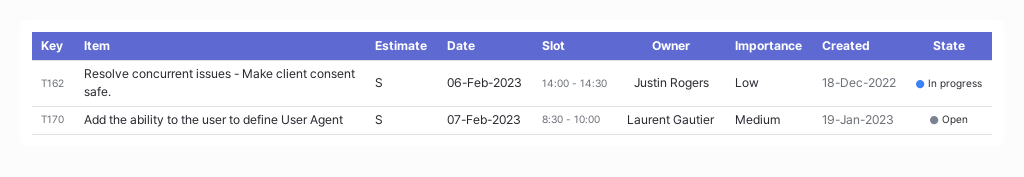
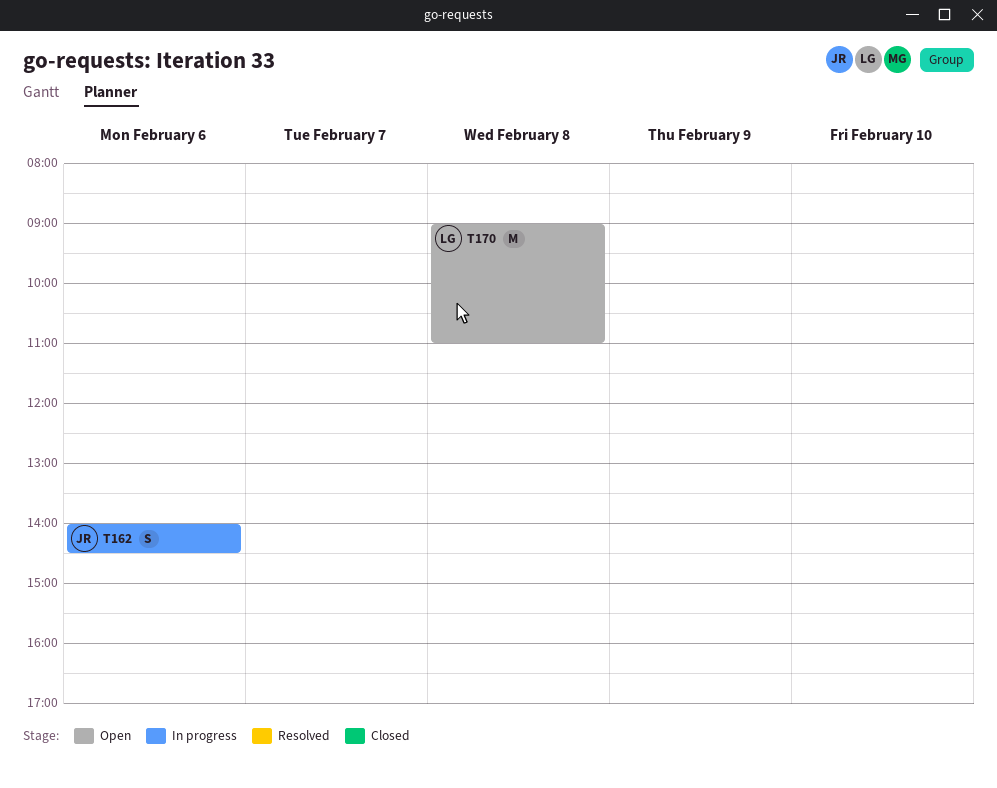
T170, estimate: S -> M
T170, day: Feb 7 -> Feb 8
T170, begins: 08:30 -> 09:00
T170, ends: 10:00 -> 11:00

